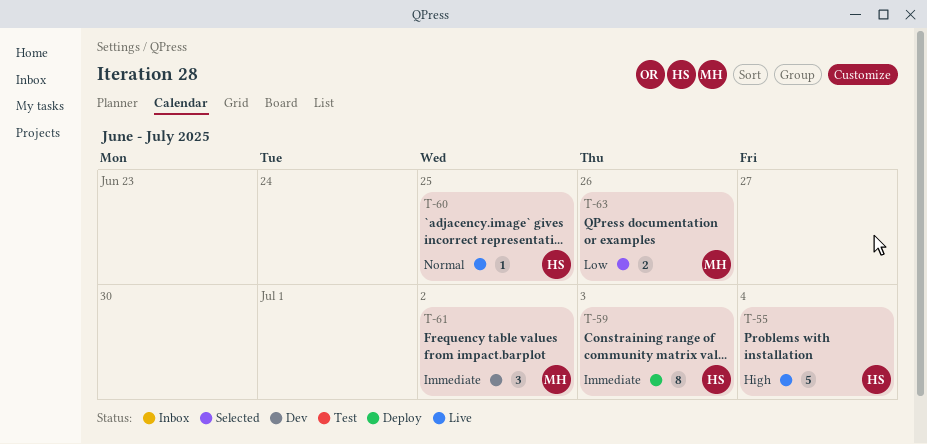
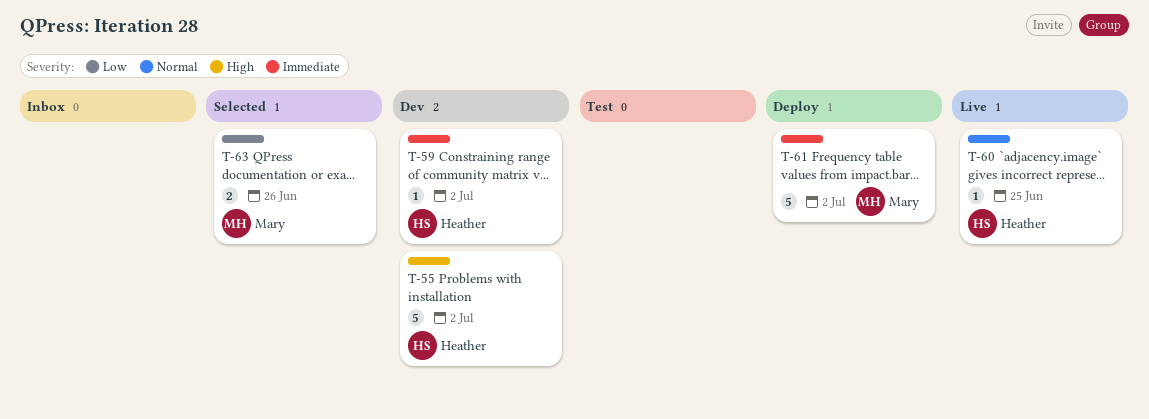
T-55, status: Live -> Dev
T-55, due: Jul 4 -> Jul 2
T-59, status: Deploy -> Dev
T-59, estimate: 8 -> 1
T-59, due: Jul 3 -> Jul 2
T-61, status: Dev -> Deploy
T-61, estimate: 3 -> 5

